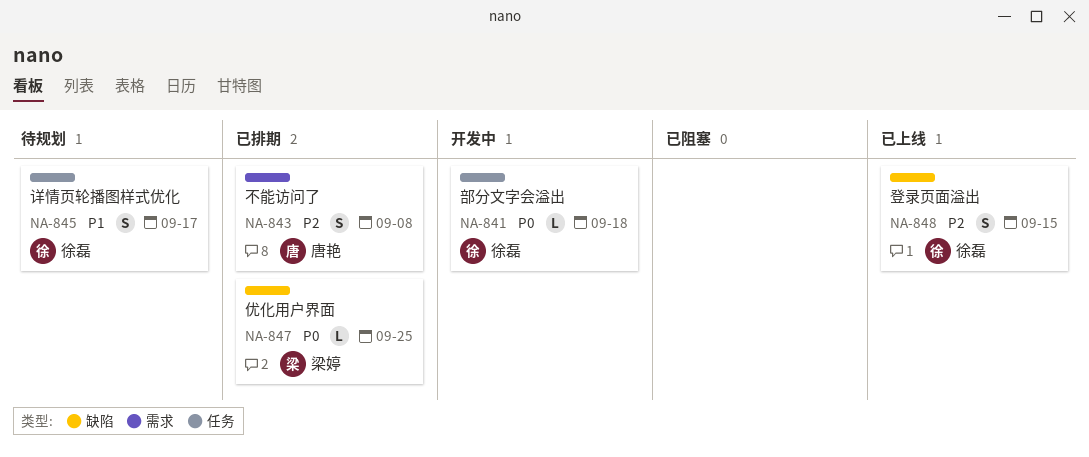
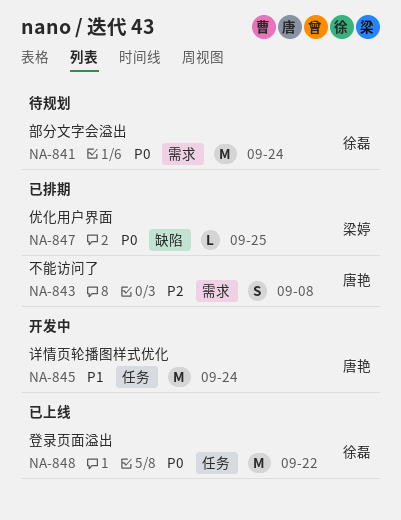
NA-841, status: 开发中 -> 待规划
NA-841, label: 任务 -> 需求
NA-841, estimate: L -> M
NA-841, due: Sep 18 -> Sep 24
NA-845, status: 待规划 -> 开发中
NA-845, owner: 徐磊 -> 唐艳
NA-845, estimate: S -> M
NA-845, due: Sep 17 -> Sep 24
NA-848, priority: P2 -> P0
NA-848, label: 缺陷 -> 任务
NA-848, estimate: S -> M
NA-848, due: Sep 15 -> Sep 22

